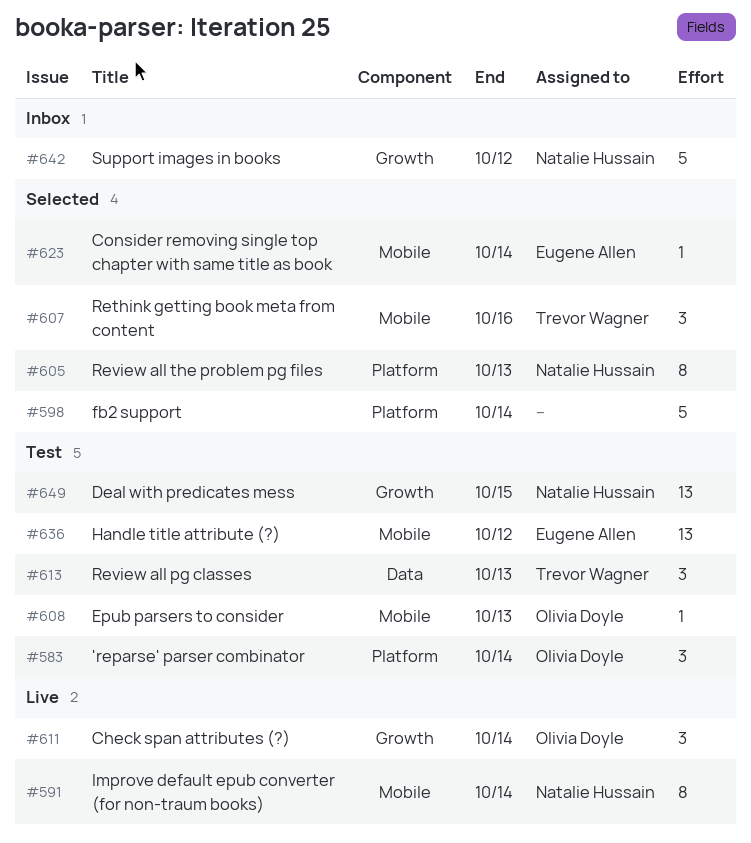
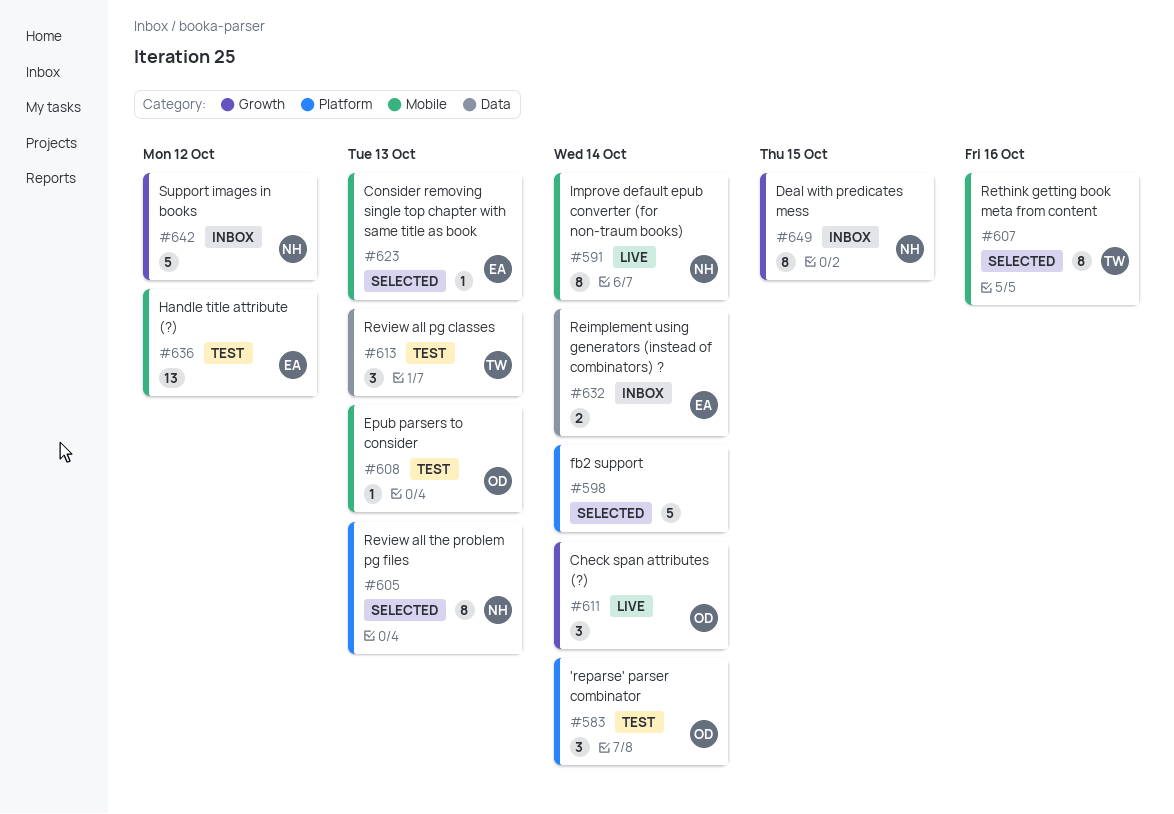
#607, estimate: 3 -> 8
#623, due: Oct 14 -> Oct 13
#632: none -> present
#649, status: Test -> Inbox
#649, estimate: 13 -> 8

